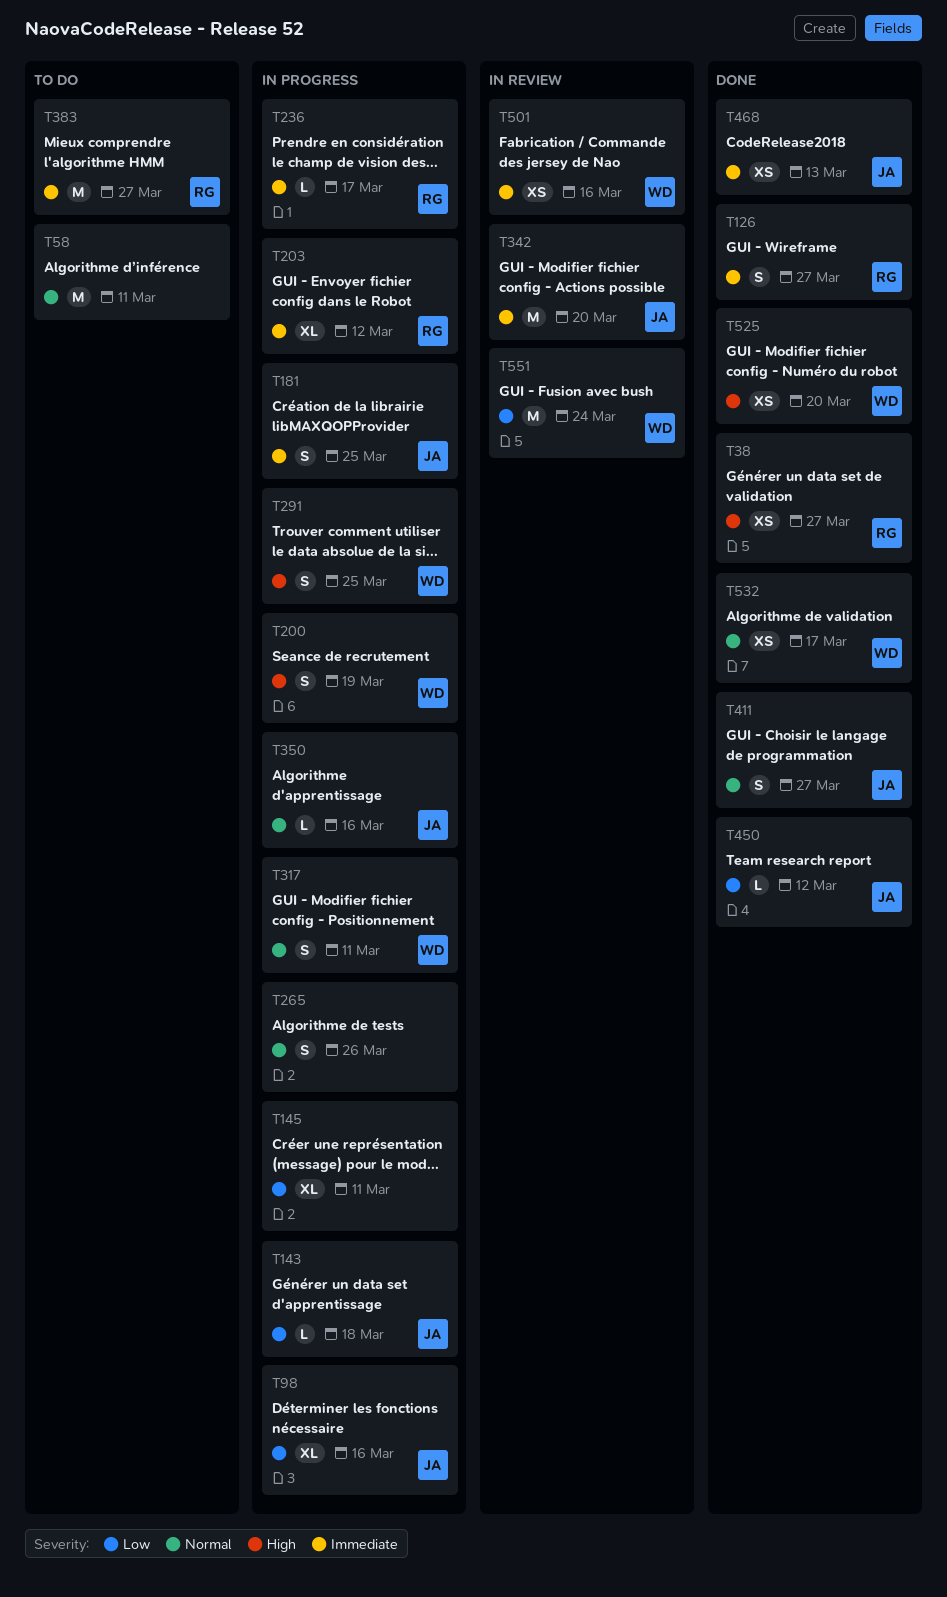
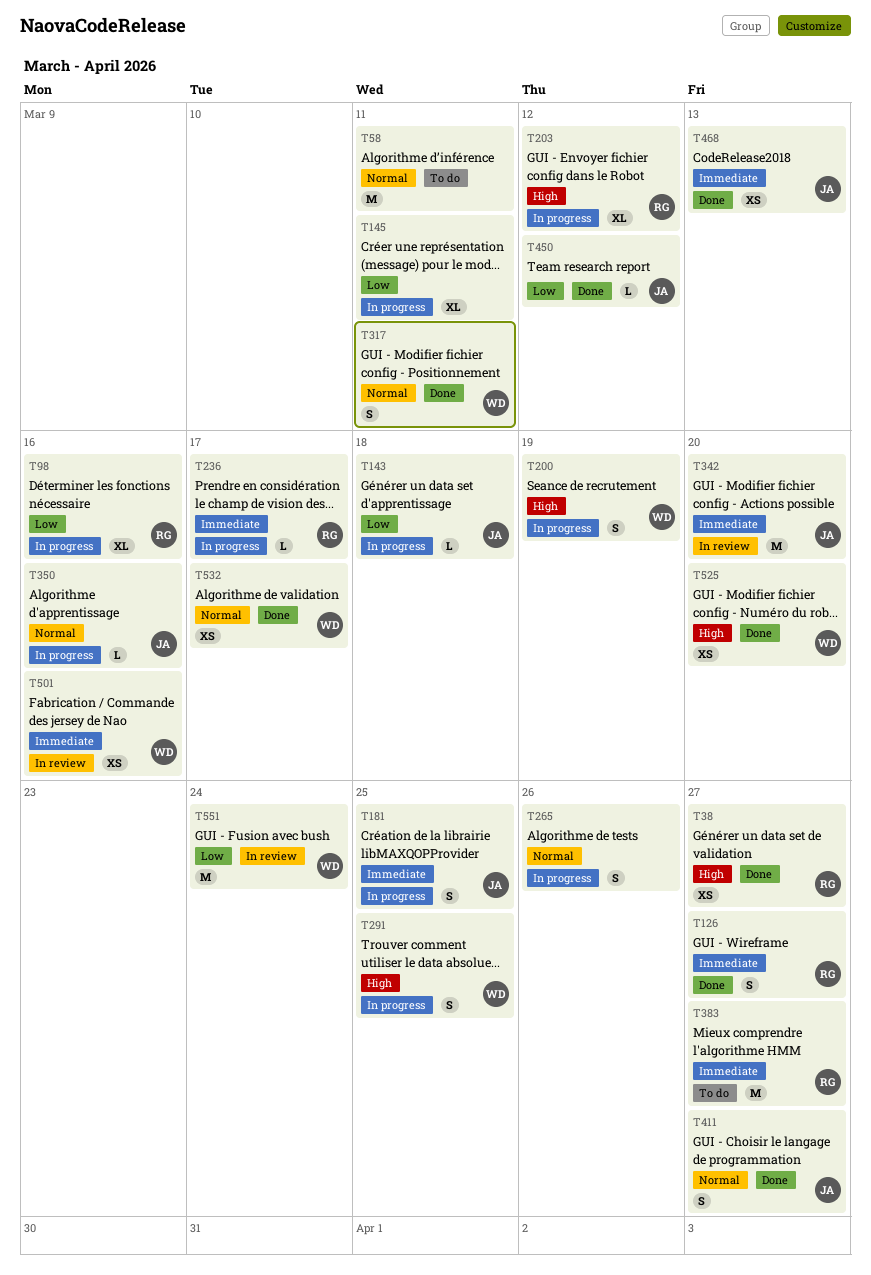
T98, owner: JA -> RG
T203, priority: Immediate -> High
T317, status: In progress -> Done

